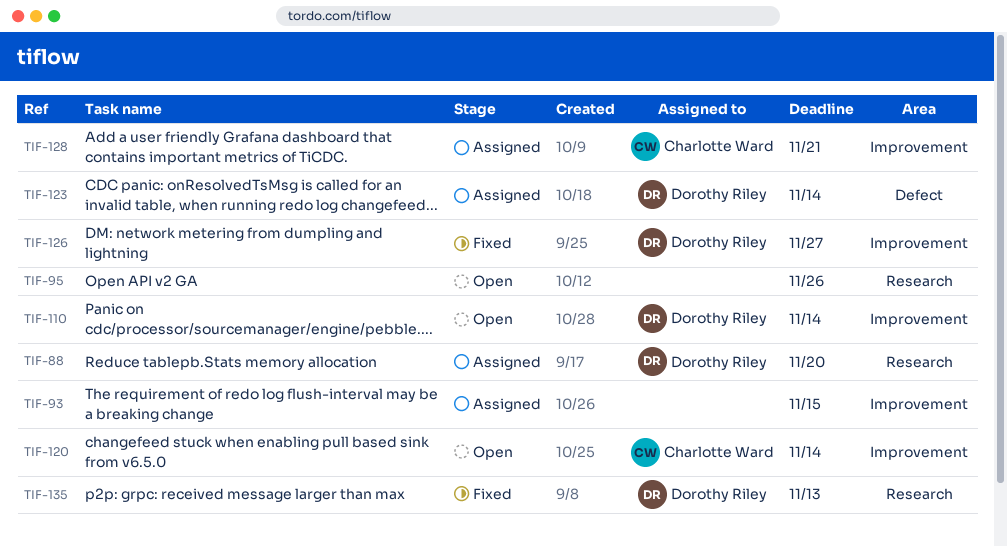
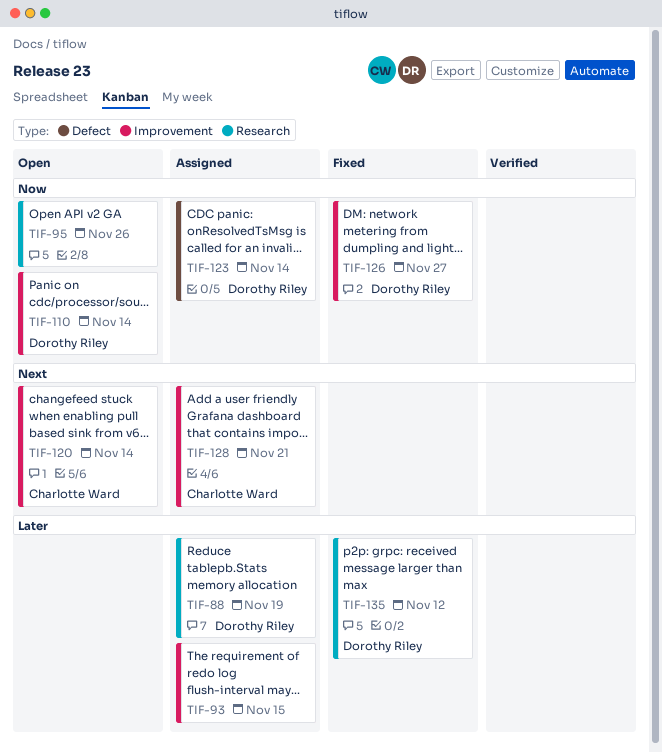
TIF-88, due: Nov 20 -> Nov 19
TIF-135, due: Nov 13 -> Nov 12

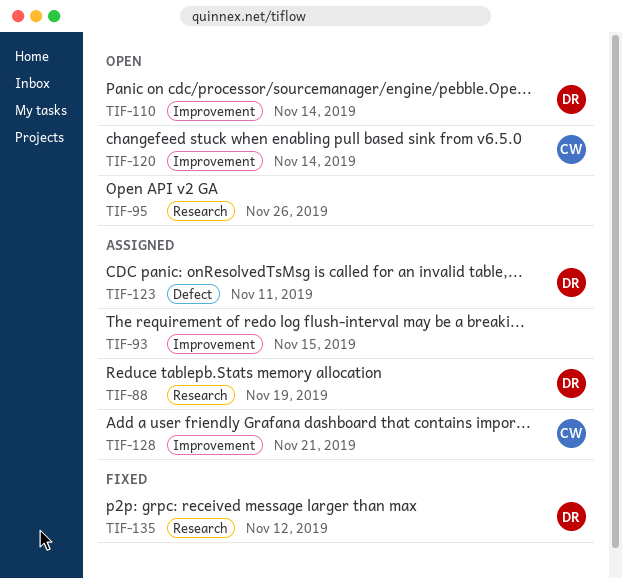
TIF-123, due: Nov 14 -> Nov 11
TIF-126: present -> none

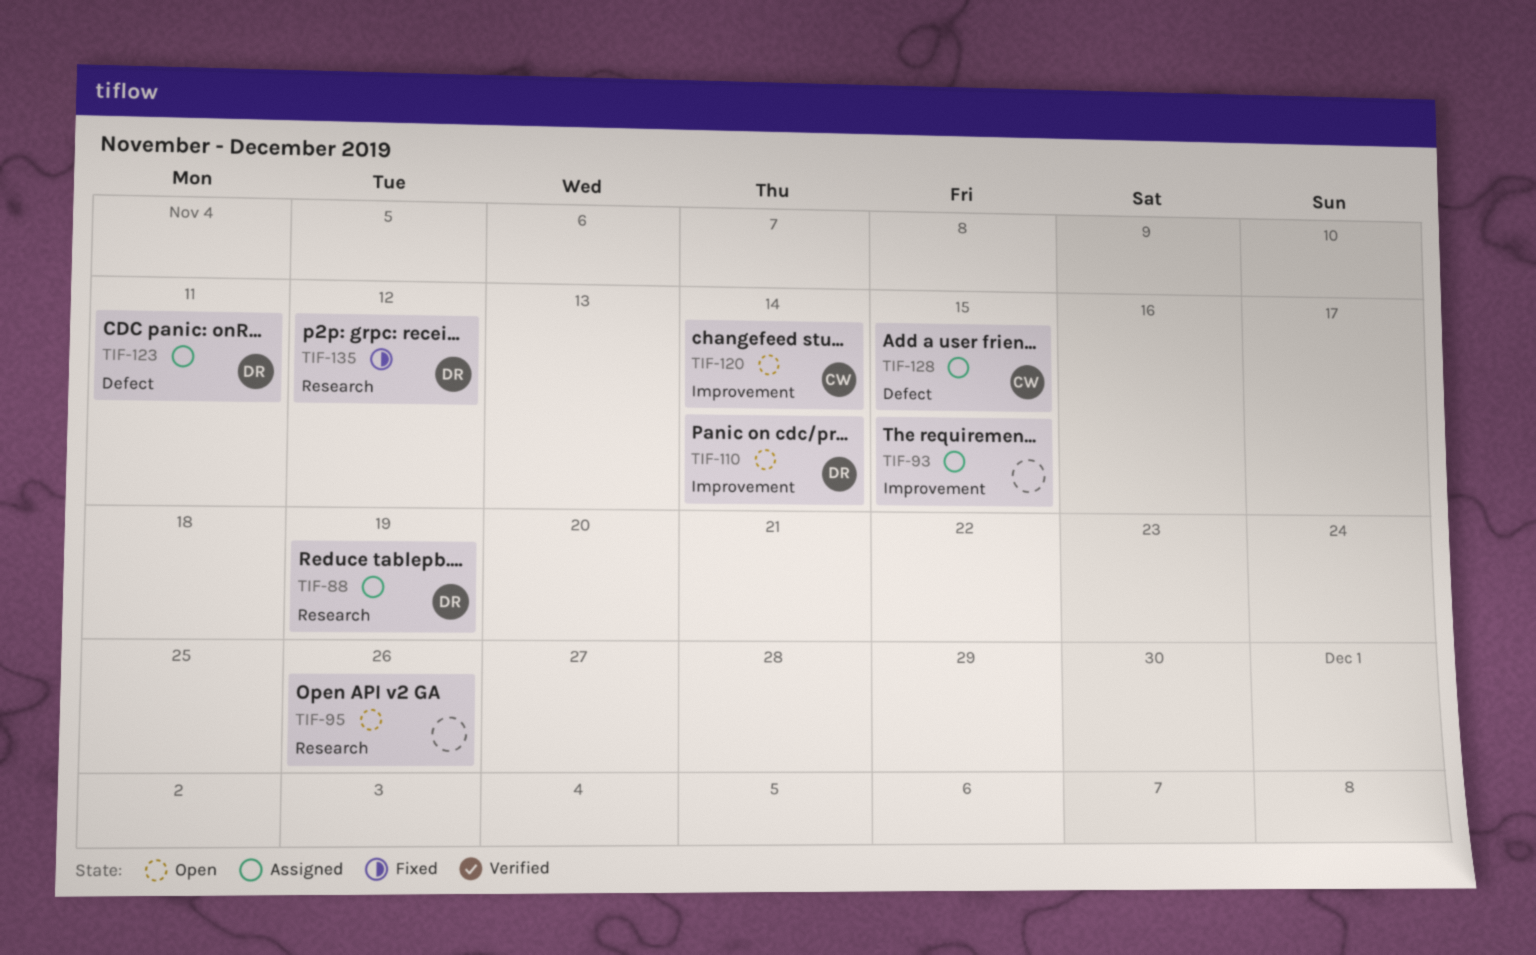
TIF-128, label: Improvement -> Defect
TIF-128, due: Nov 21 -> Nov 15

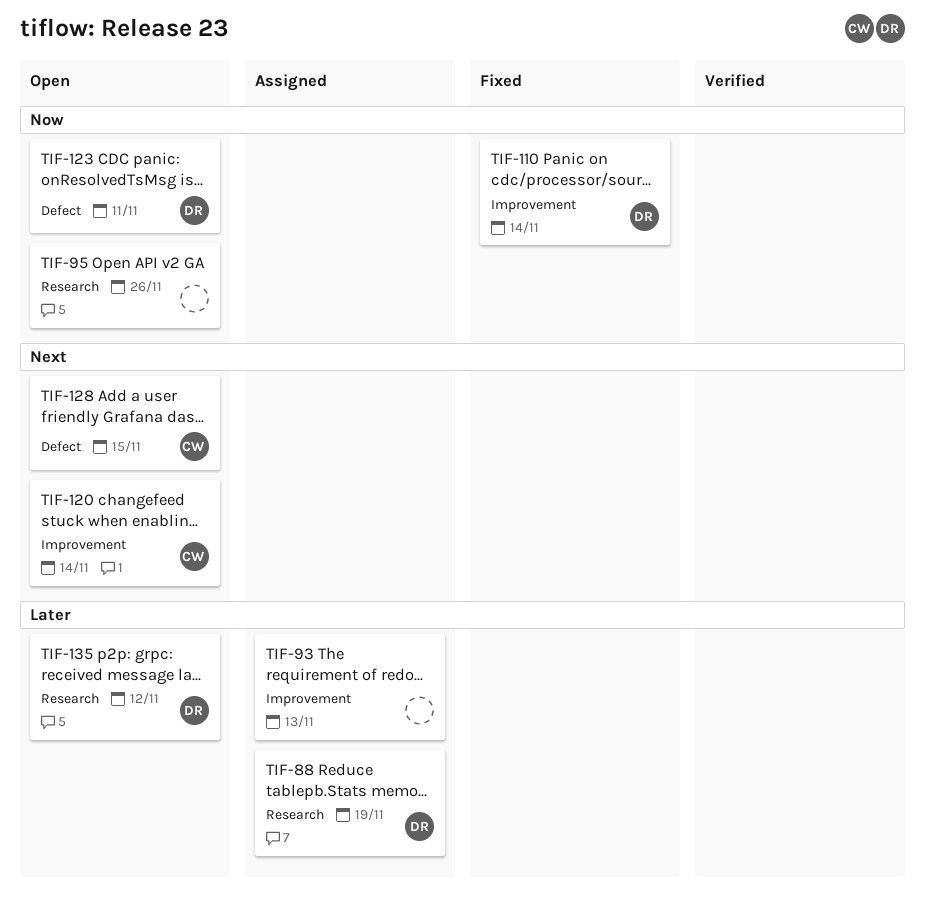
TIF-93, due: Nov 15 -> Nov 13
TIF-110, status: Open -> Fixed
TIF-123, status: Assigned -> Open
TIF-128, status: Assigned -> Open
TIF-135, status: Fixed -> Open

